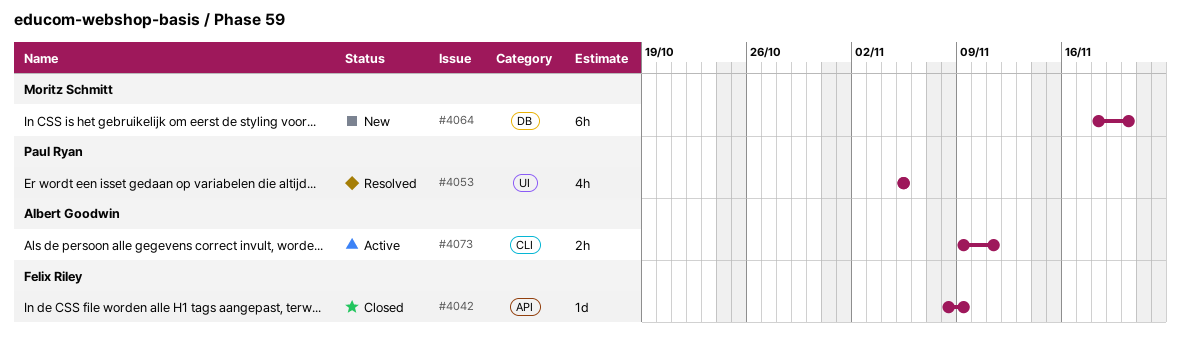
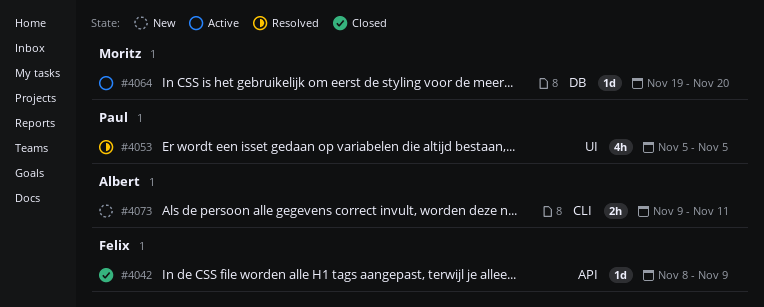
#4064, status: New -> Active
#4064, estimate: 6h -> 1d
#4064, start: Nov 18 -> Nov 19
#4073, status: Active -> New

